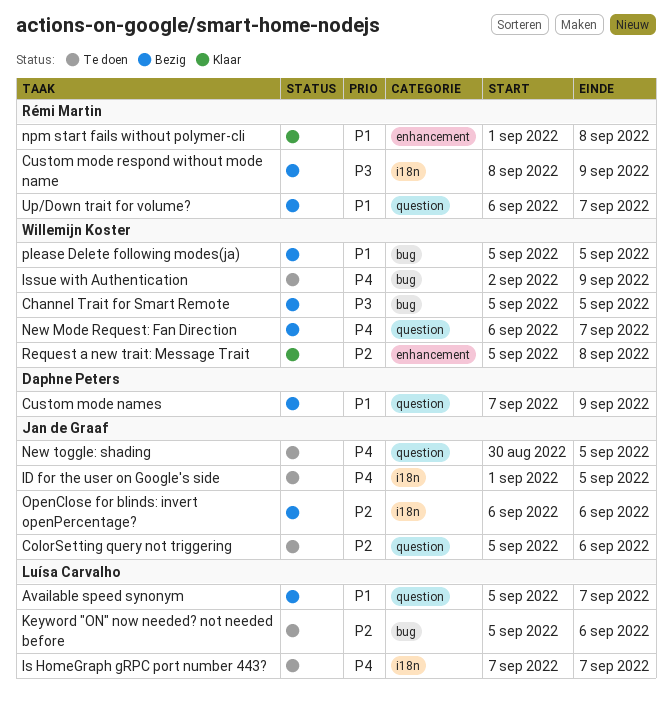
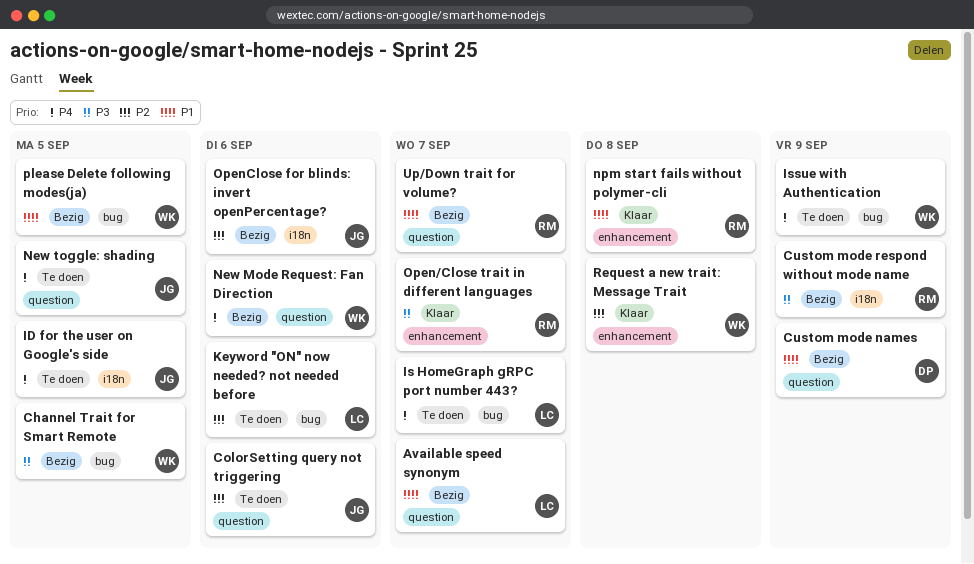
Is HomeGraph gRPC port number 443?, label: i18n -> bug
New Mode Request: Fan Direction, due: Sep 7 -> Sep 6
Open/Close trait in different languages: none -> present

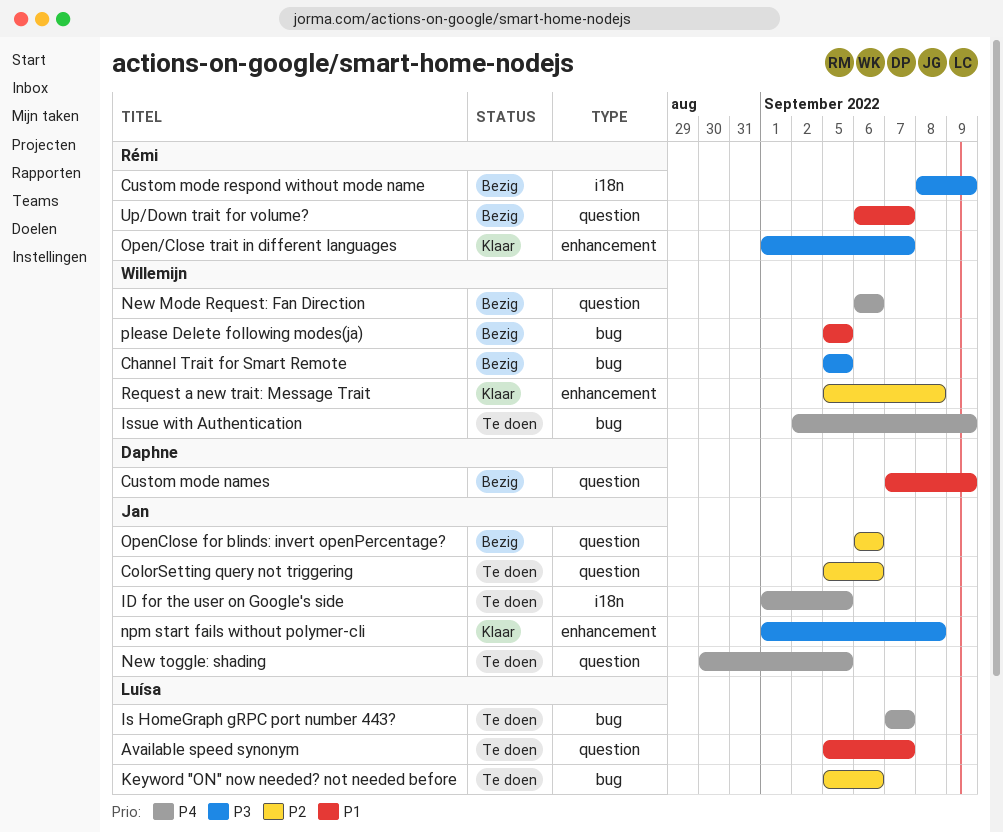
Available speed synonym, status: Bezig -> Te doen
npm start fails without polymer-cli, owner: Rémi -> Jan
npm start fails without polymer-cli, priority: P1 -> P3
OpenClose for blinds: invert openPercentage?, label: i18n -> question

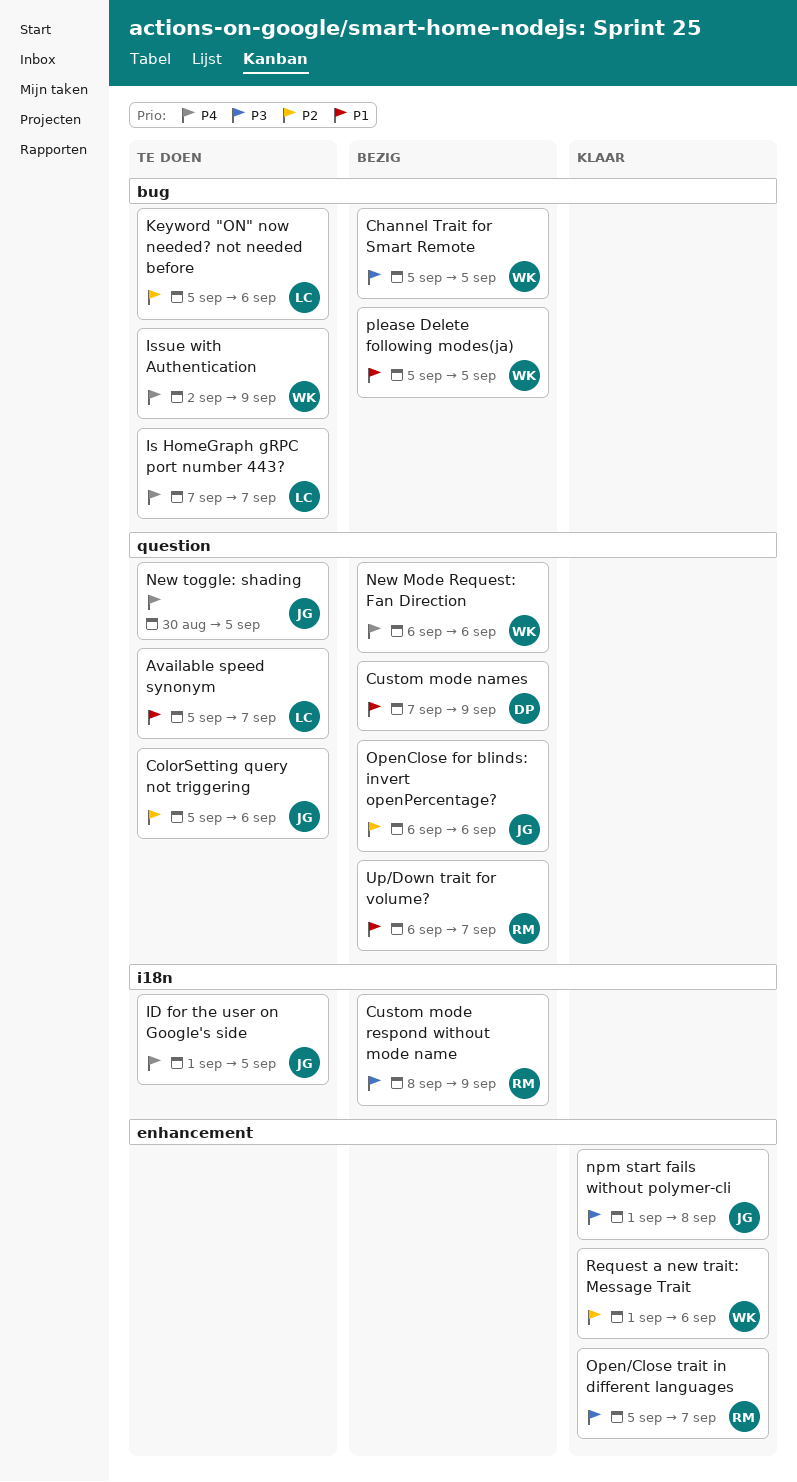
Open/Close trait in different languages, start: Sep 1 -> Sep 5
Request a new trait: Message Trait, start: Sep 5 -> Sep 1
Request a new trait: Message Trait, due: Sep 8 -> Sep 6

